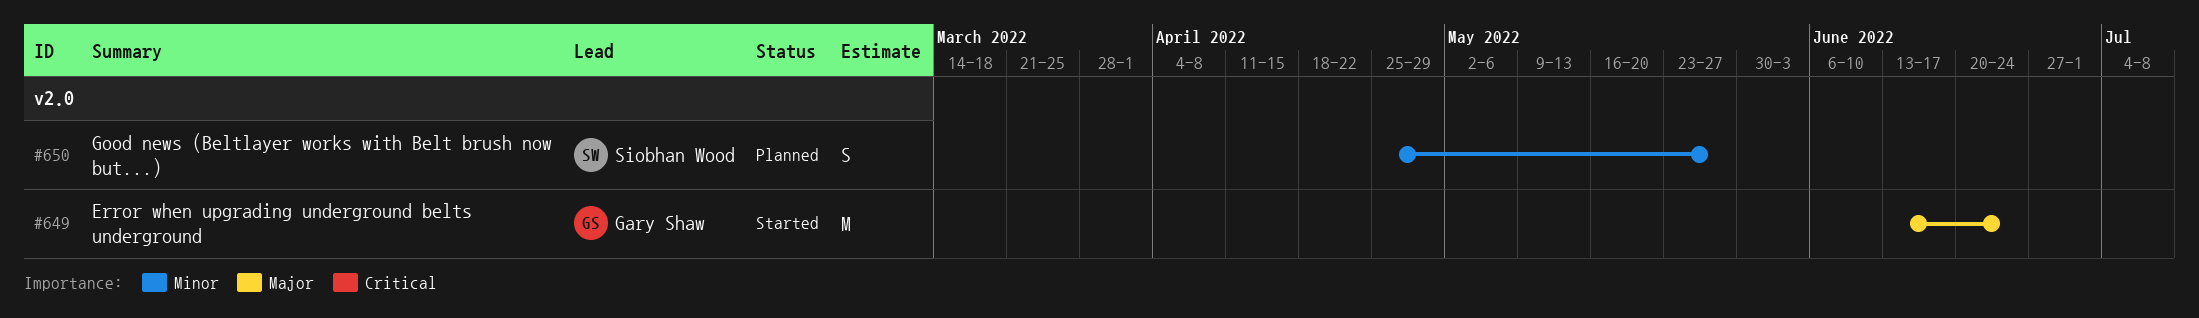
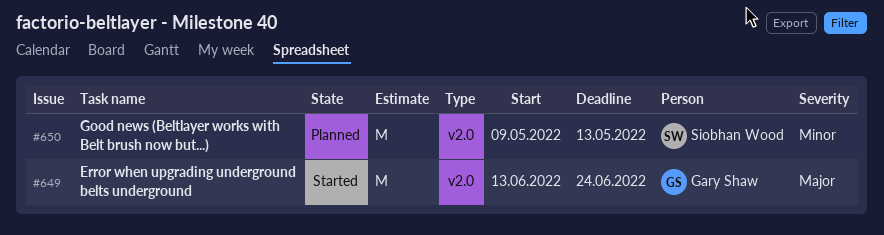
#650, estimate: S -> M
#650, start: Apr 25 -> May 9
#650, due: May 27 -> May 13

